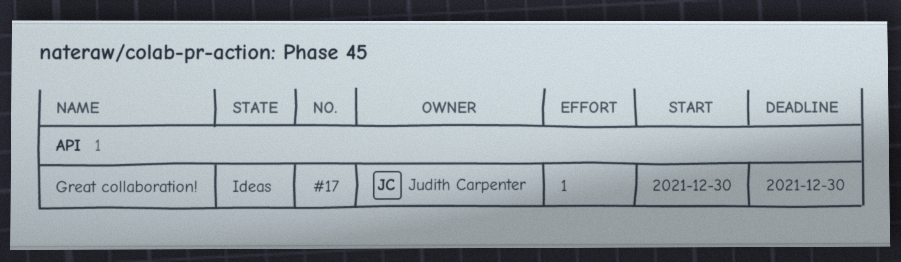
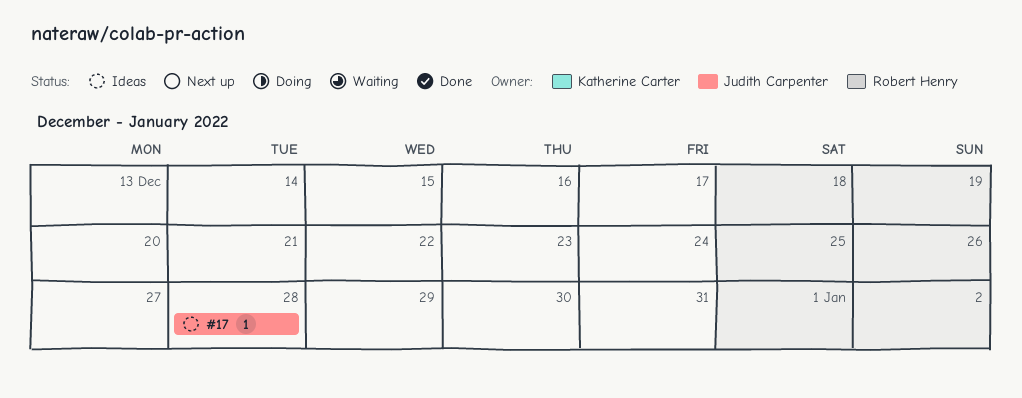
#17, start: Dec 30 -> Dec 28
#17, due: Dec 30 -> Dec 28

